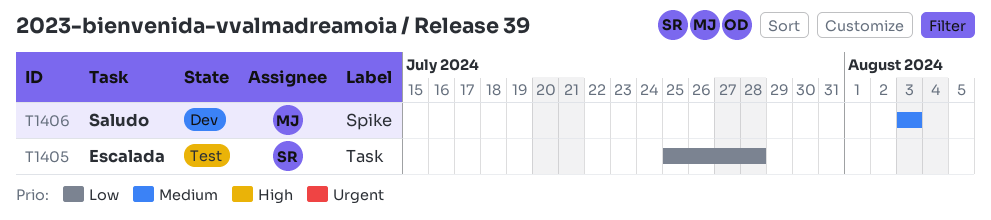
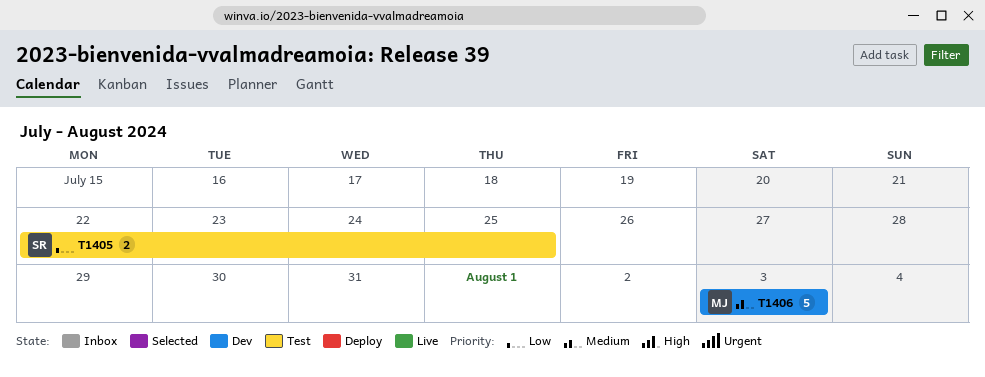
T1405, start: Jul 25 -> Jul 22
T1405, due: Jul 28 -> Jul 25

